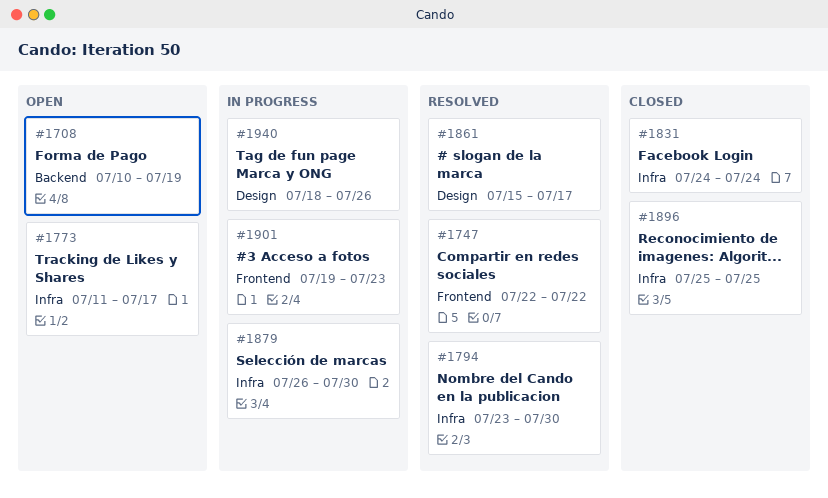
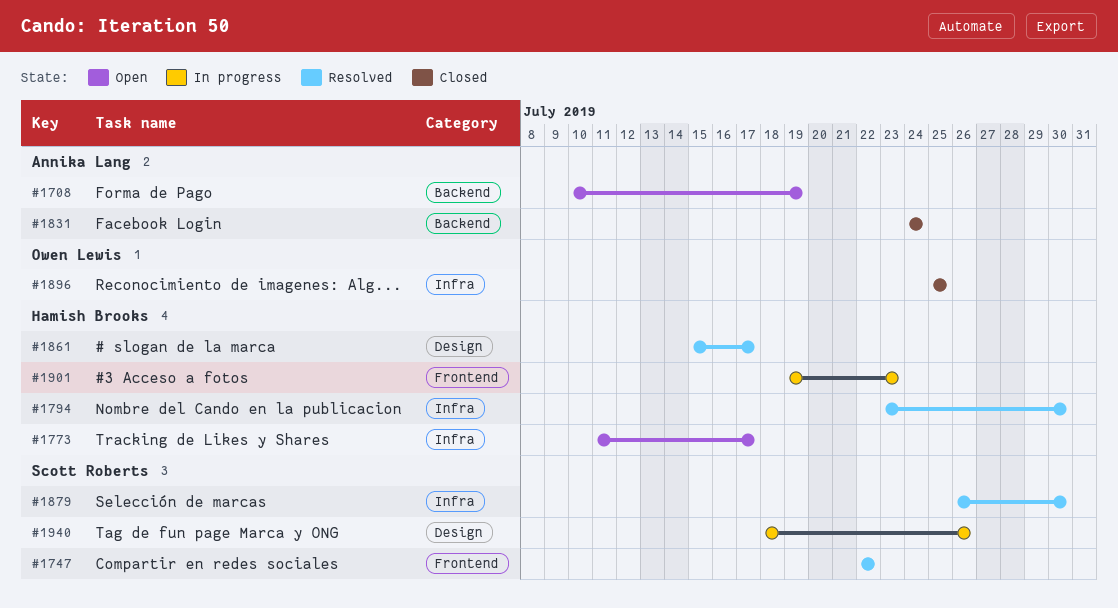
#1831, label: Infra -> Backend
#1879, status: In progress -> Resolved

